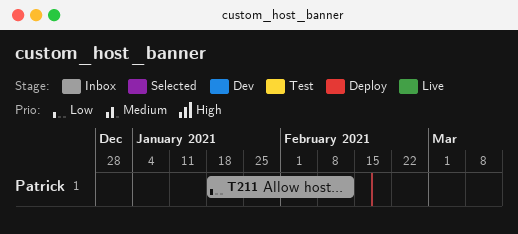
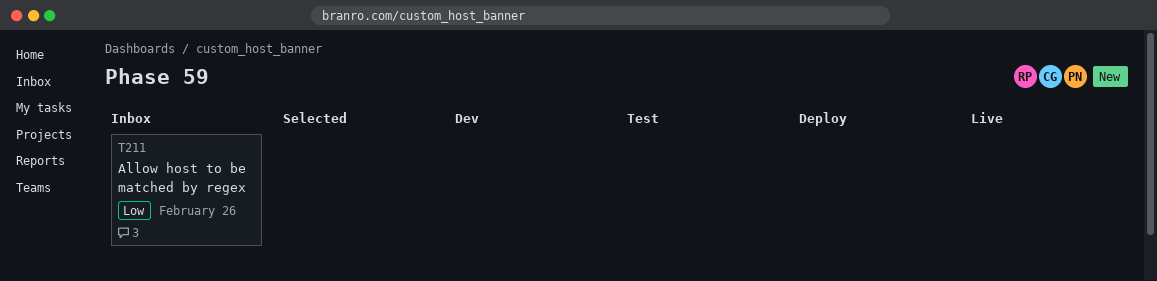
T211, due: Feb 12 -> Feb 26

